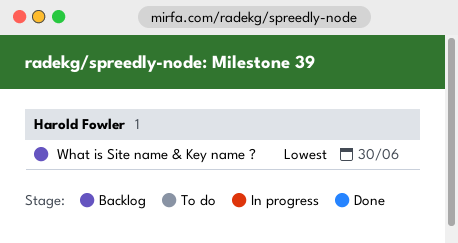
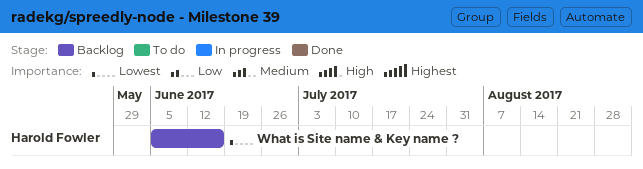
What is Site name & Key name ?, due: Jun 30 -> Jun 16

